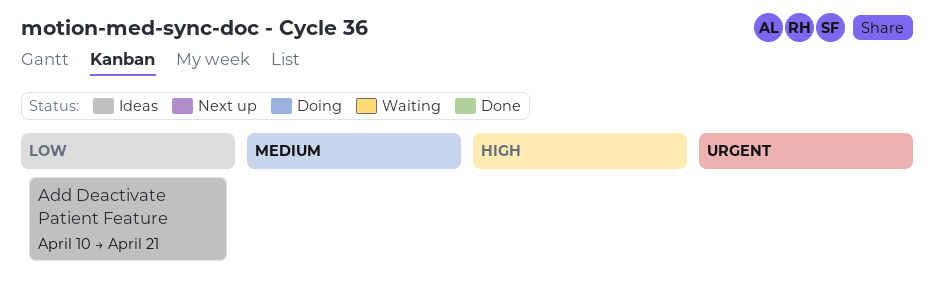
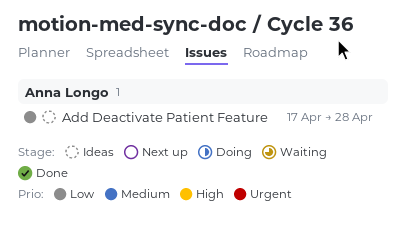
Add Deactivate Patient Feature, start: Apr 10 -> Apr 17
Add Deactivate Patient Feature, due: Apr 21 -> Apr 28

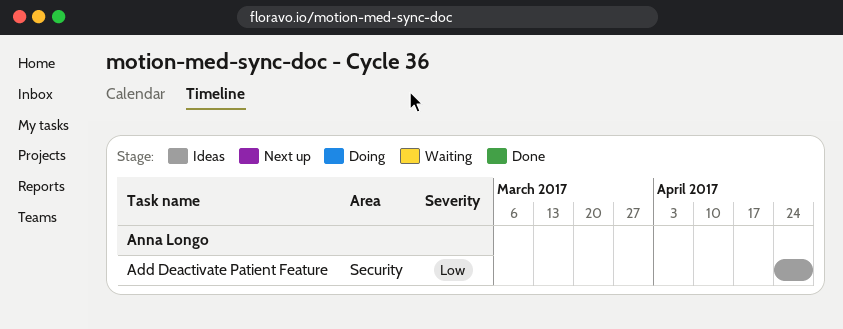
Add Deactivate Patient Feature, start: Apr 17 -> Apr 24

